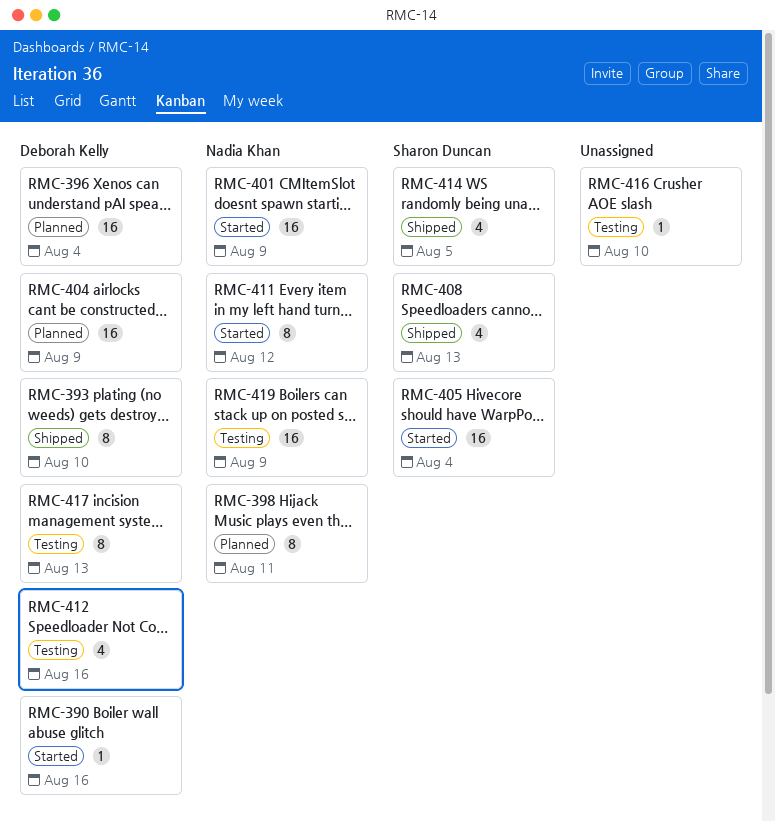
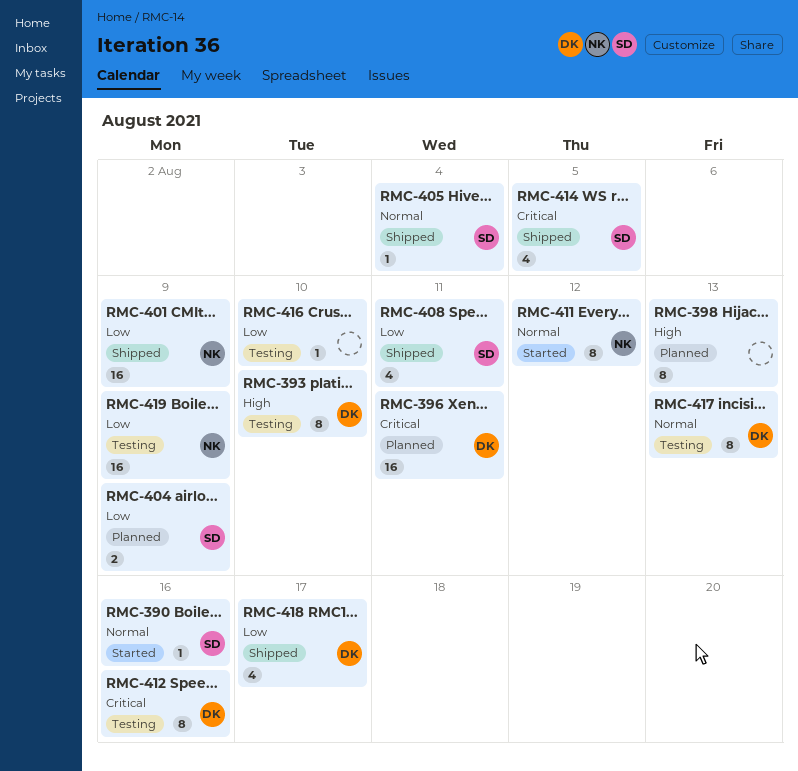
RMC-390, owner: Deborah Kelly -> Sharon Duncan
RMC-393, status: Shipped -> Testing
RMC-396, due: Aug 4 -> Aug 11
RMC-398, owner: Nadia Khan -> none
RMC-398, due: Aug 11 -> Aug 13
RMC-401, status: Started -> Shipped
RMC-404, owner: Deborah Kelly -> Sharon Duncan
RMC-404, estimate: 16 -> 2
RMC-405, status: Started -> Shipped
RMC-405, estimate: 16 -> 1
RMC-408, due: Aug 13 -> Aug 11
RMC-412, estimate: 4 -> 8
RMC-418: none -> present

